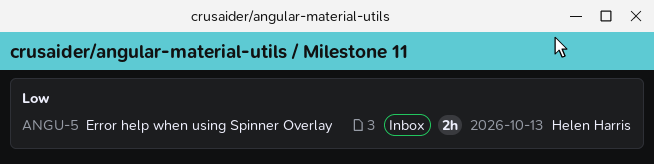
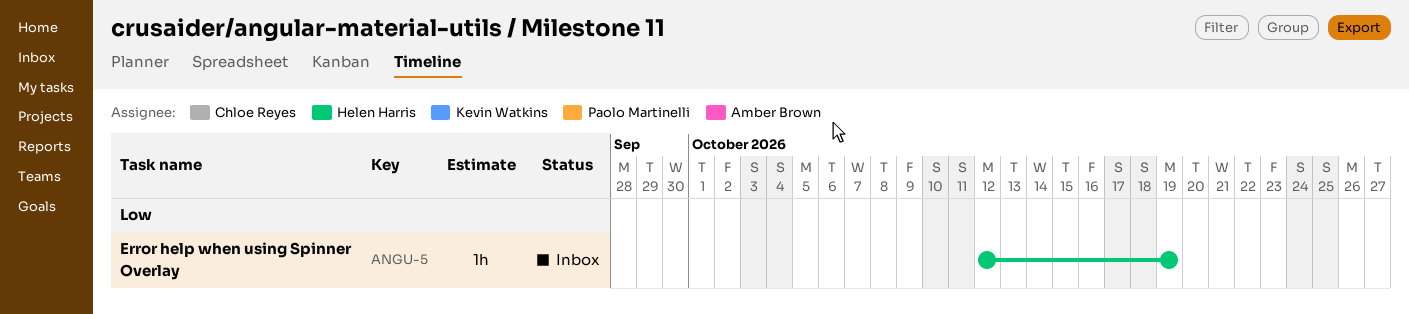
ANGU-5, estimate: 2h -> 1h
ANGU-5, due: Oct 13 -> Oct 19

